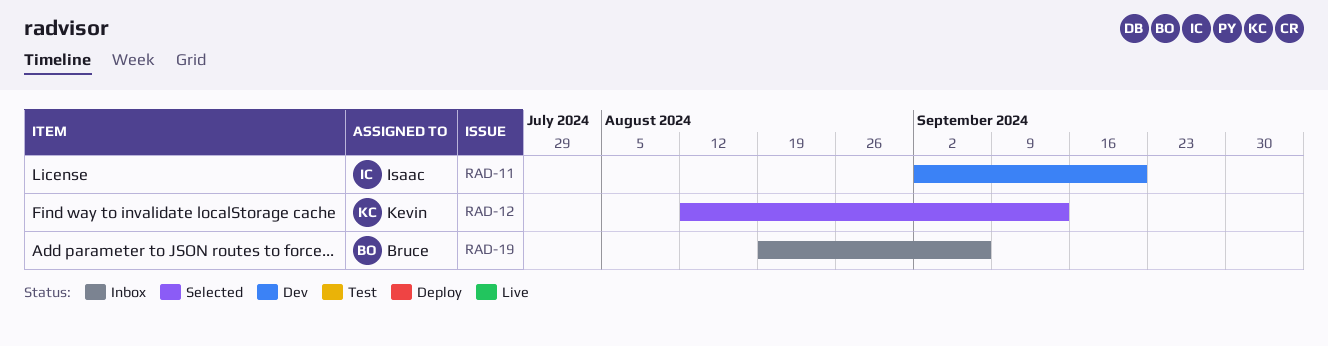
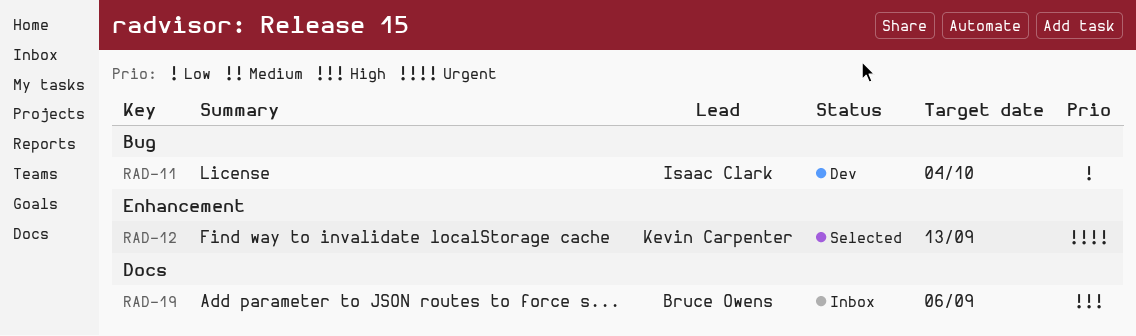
RAD-11, due: Sep 20 -> Oct 4

